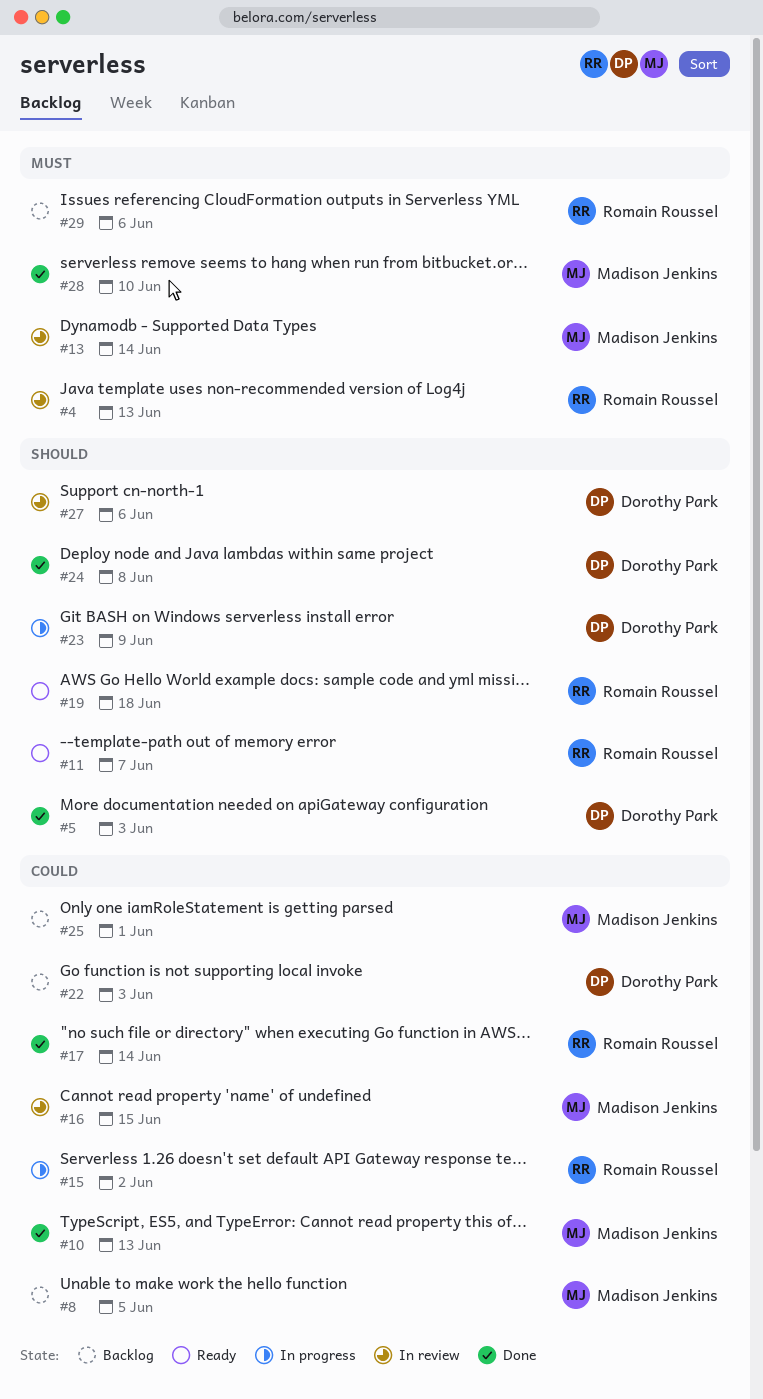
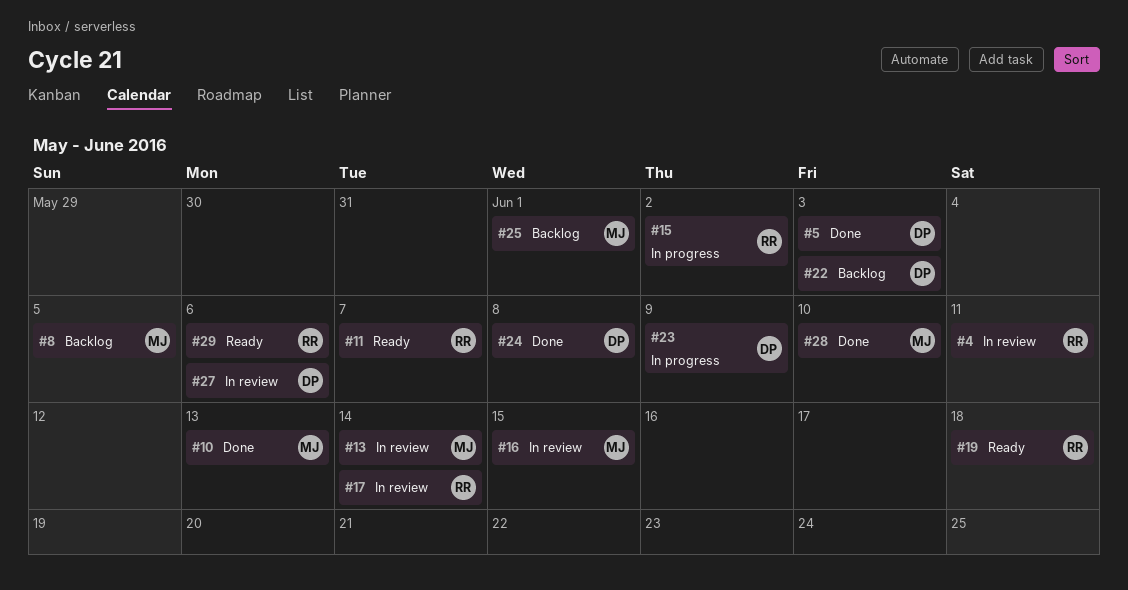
#4, due: Jun 13 -> Jun 11
#17, status: Done -> In review
#29, status: Backlog -> Ready

